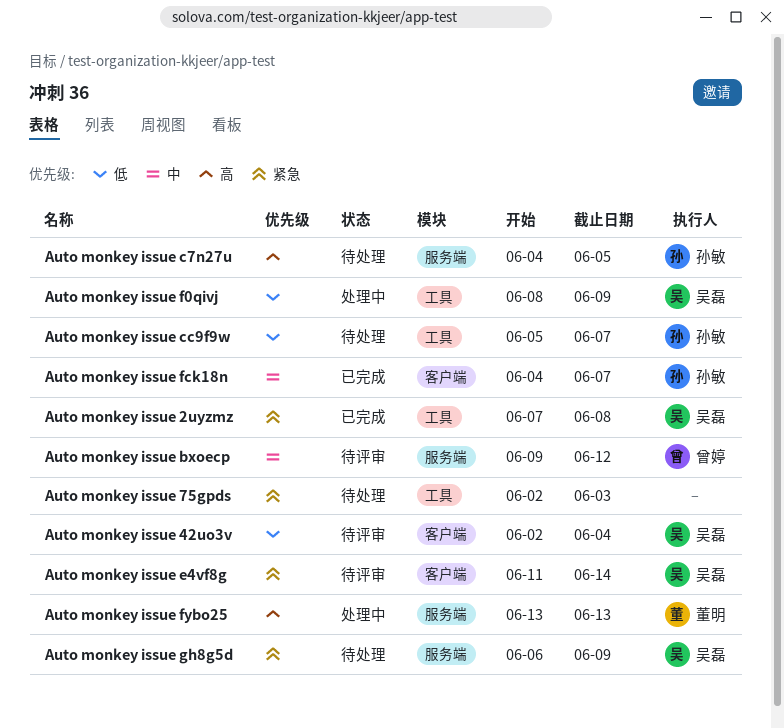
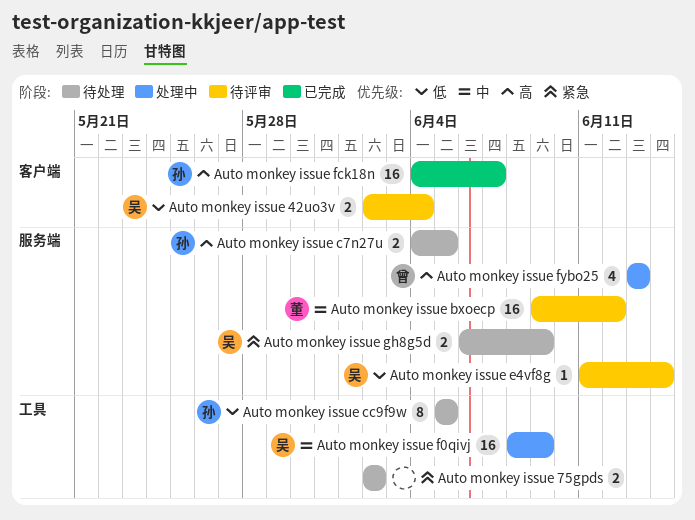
Auto monkey issue 2uyzmz: present -> none
Auto monkey issue 75gpds, due: Jun 3 -> Jun 2
Auto monkey issue bxoecp, owner: 曾婷 -> 董明
Auto monkey issue cc9f9w, due: Jun 7 -> Jun 5
Auto monkey issue e4vf8g, priority: 紧急 -> 低
Auto monkey issue e4vf8g, label: 客户端 -> 服务端
Auto monkey issue f0qivj, priority: 低 -> 中
Auto monkey issue fck18n, priority: 中 -> 高
Auto monkey issue fybo25, owner: 董明 -> 曾婷

